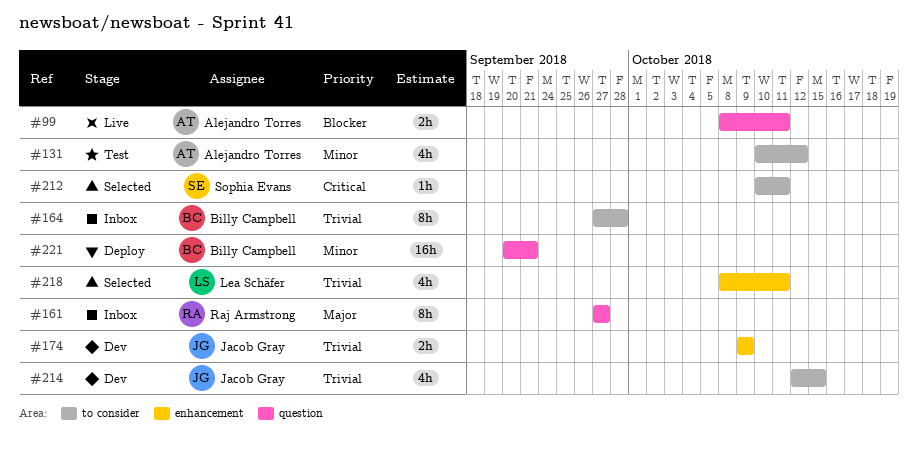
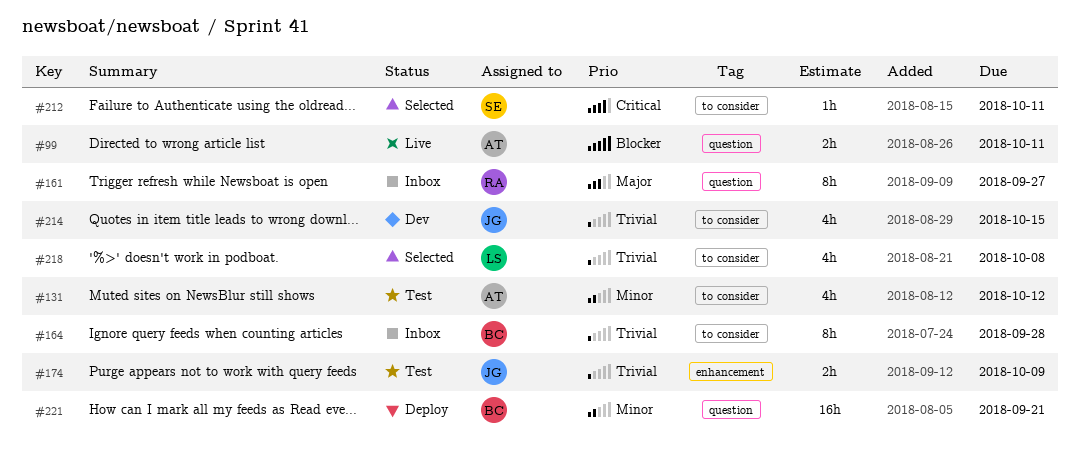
#174, status: Dev -> Test
#218, label: enhancement -> to consider
#218, due: Oct 11 -> Oct 8

